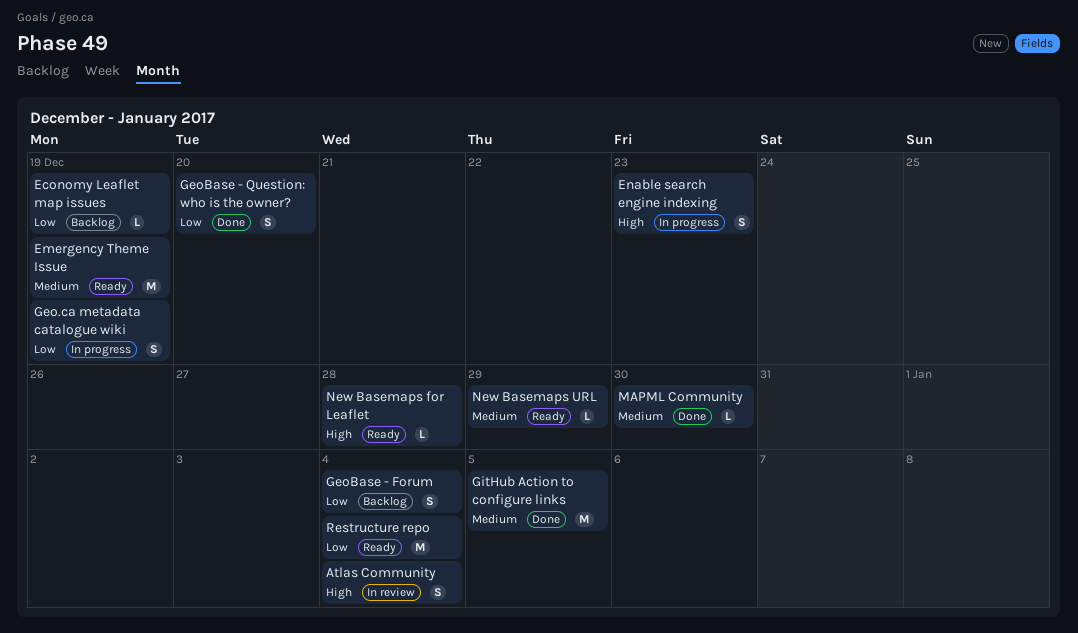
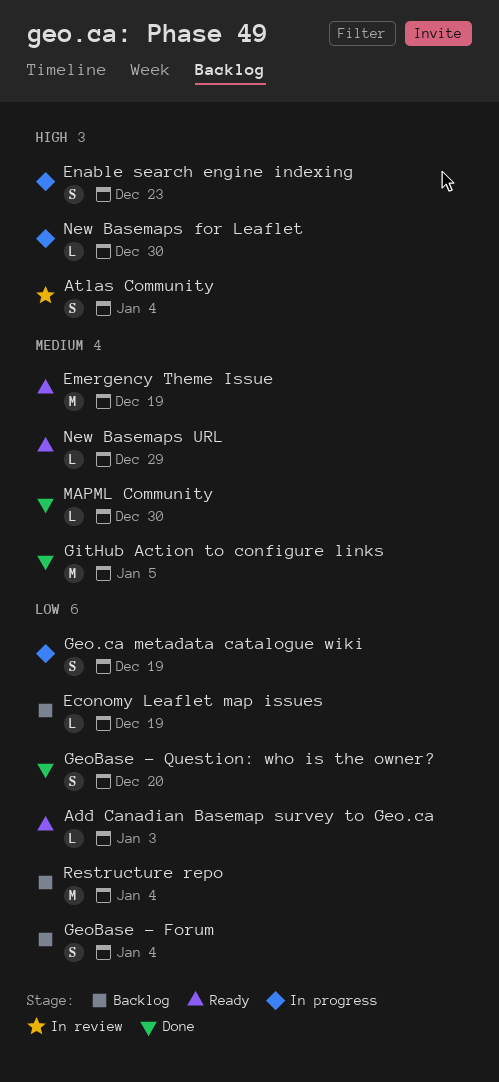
Add Canadian Basemap survey to Geo.ca: none -> present
New Basemaps for Leaflet, status: Ready -> In progress
New Basemaps for Leaflet, due: Dec 28 -> Dec 30
Restructure repo, status: Ready -> Backlog

